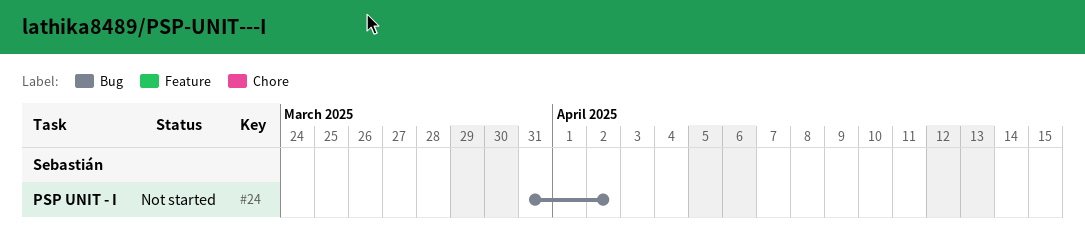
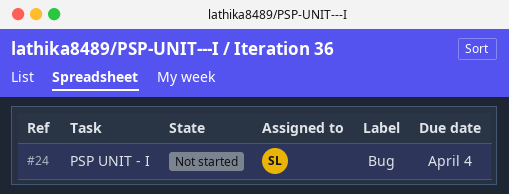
#24, due: Apr 2 -> Apr 4

